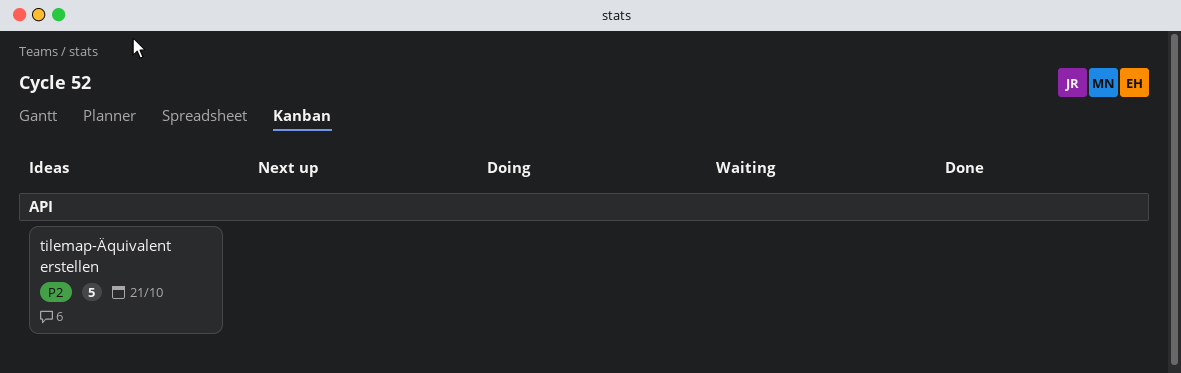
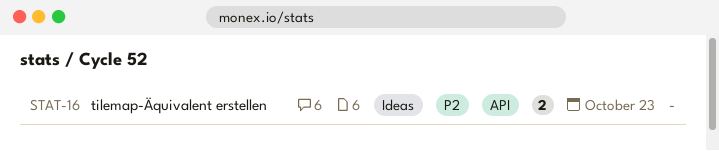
tilemap-Äquivalent erstellen, estimate: 5 -> 2
tilemap-Äquivalent erstellen, due: Oct 21 -> Oct 23

